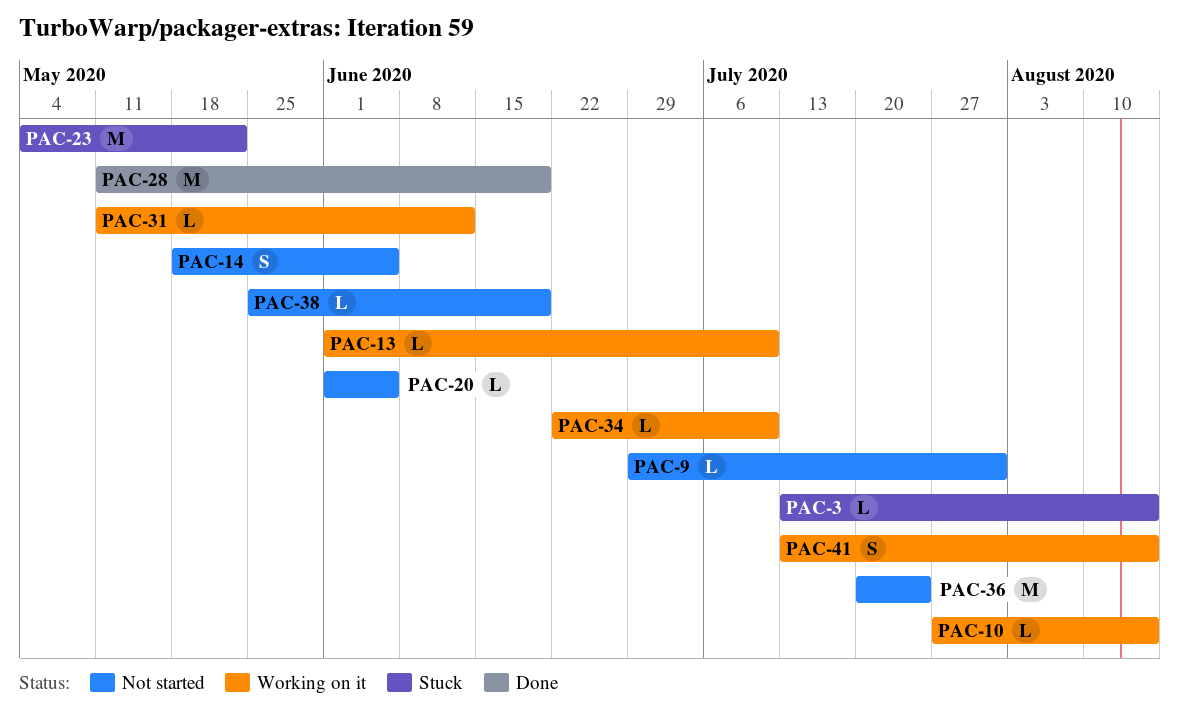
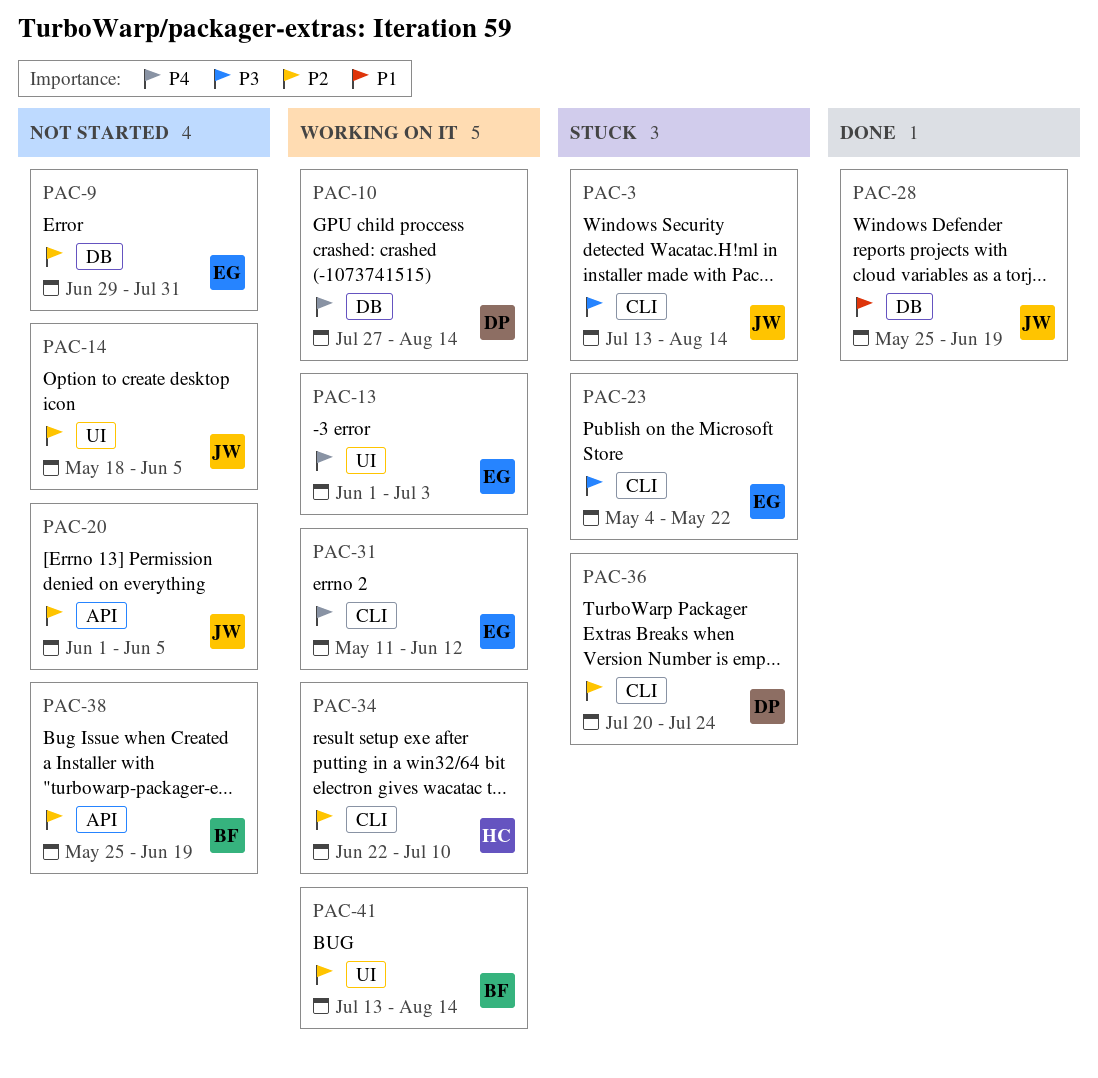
PAC-13, due: Jul 10 -> Jul 3
PAC-28, start: May 11 -> May 25
PAC-36, status: Not started -> Stuck

